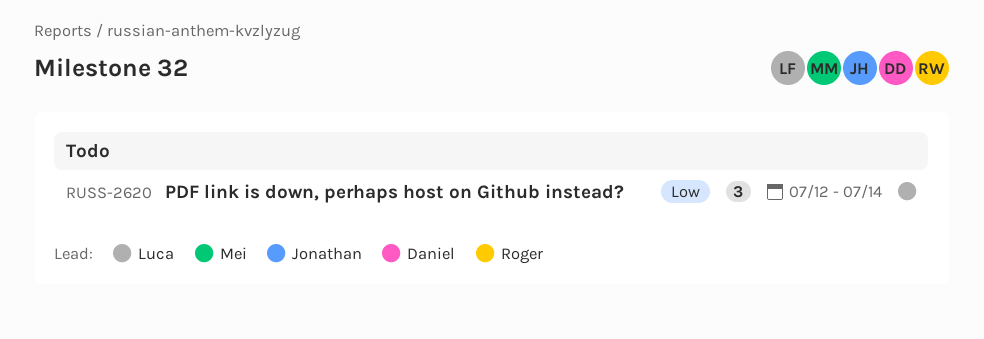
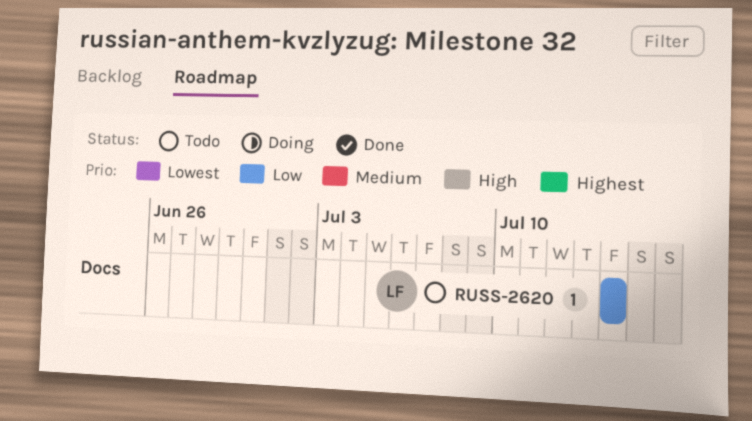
RUSS-2620, estimate: 3 -> 1
RUSS-2620, start: Jul 12 -> Jul 14

